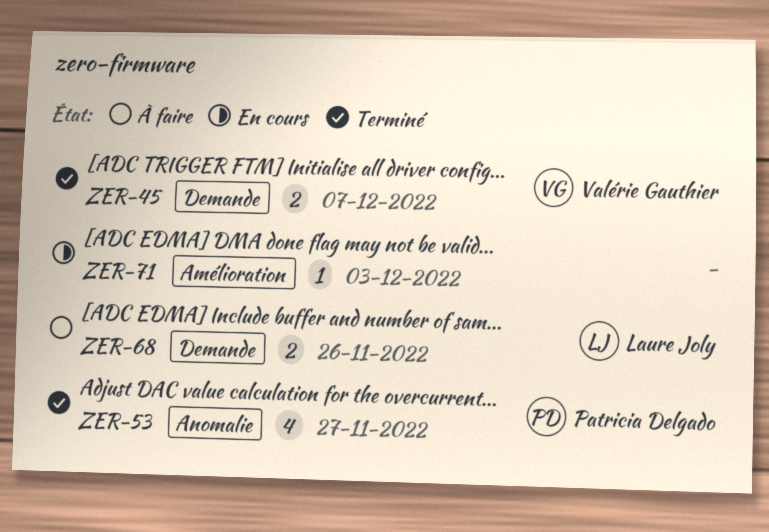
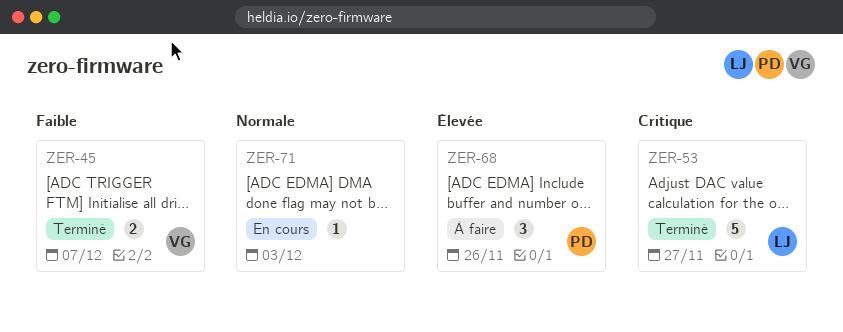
ZER-53, owner: Patricia Delgado -> Laure Joly
ZER-53, estimate: 4 -> 5
ZER-68, owner: Laure Joly -> Patricia Delgado
ZER-68, estimate: 2 -> 3

